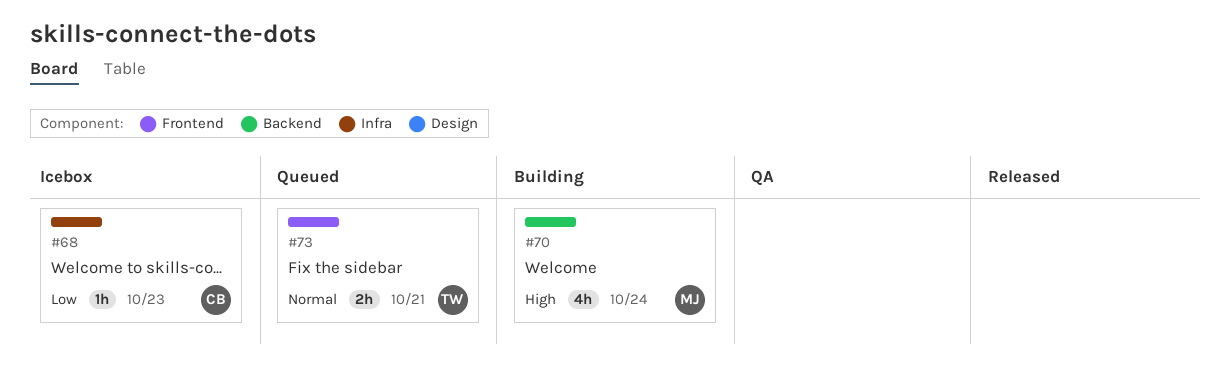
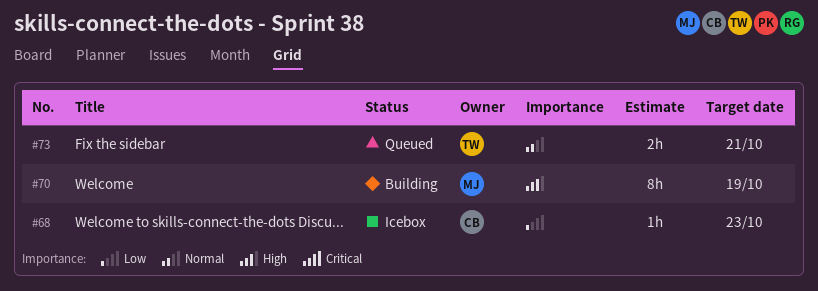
#70, estimate: 4h -> 8h
#70, due: Oct 24 -> Oct 19

